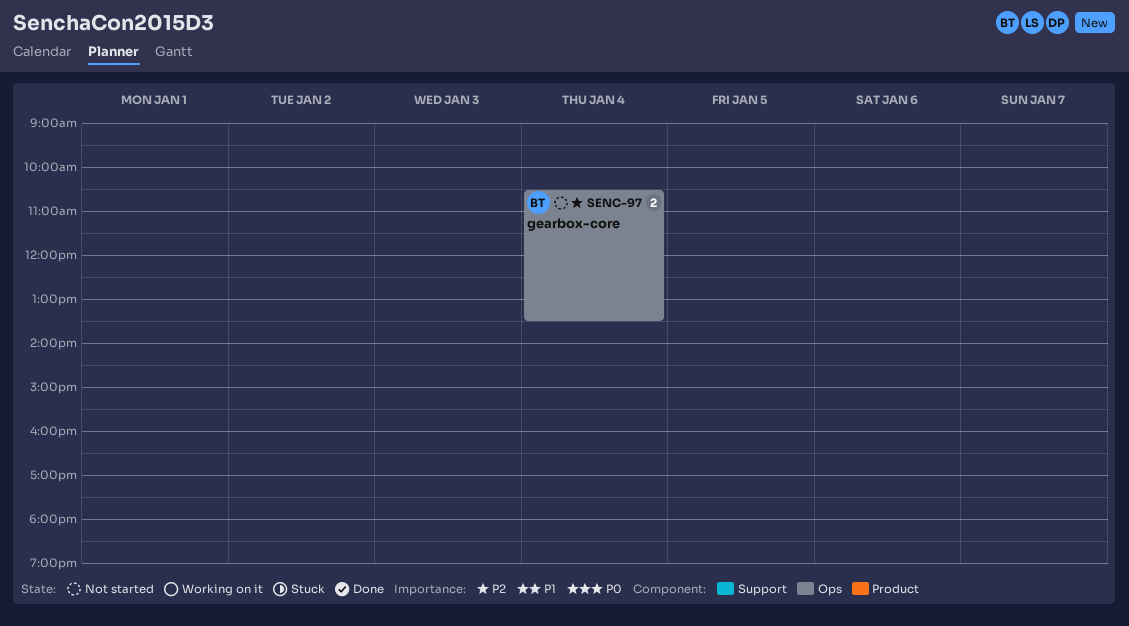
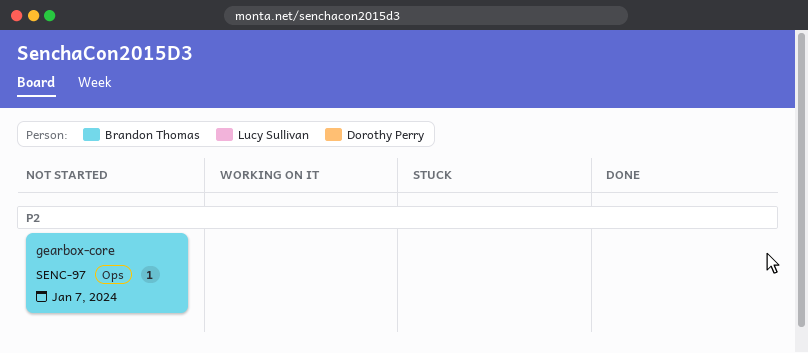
SENC-97, estimate: 2 -> 1
SENC-97, day: Jan 4 -> Jan 7

